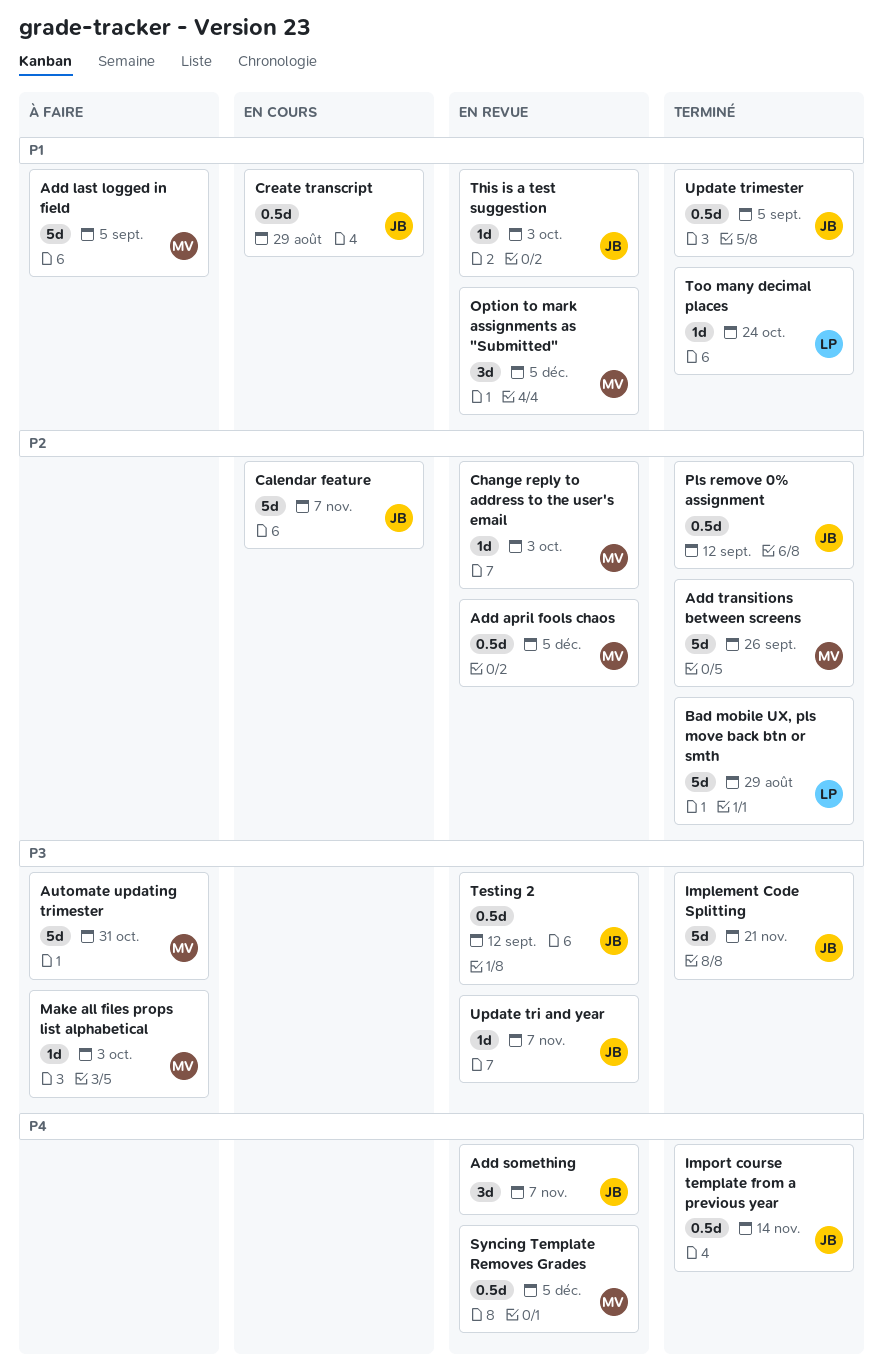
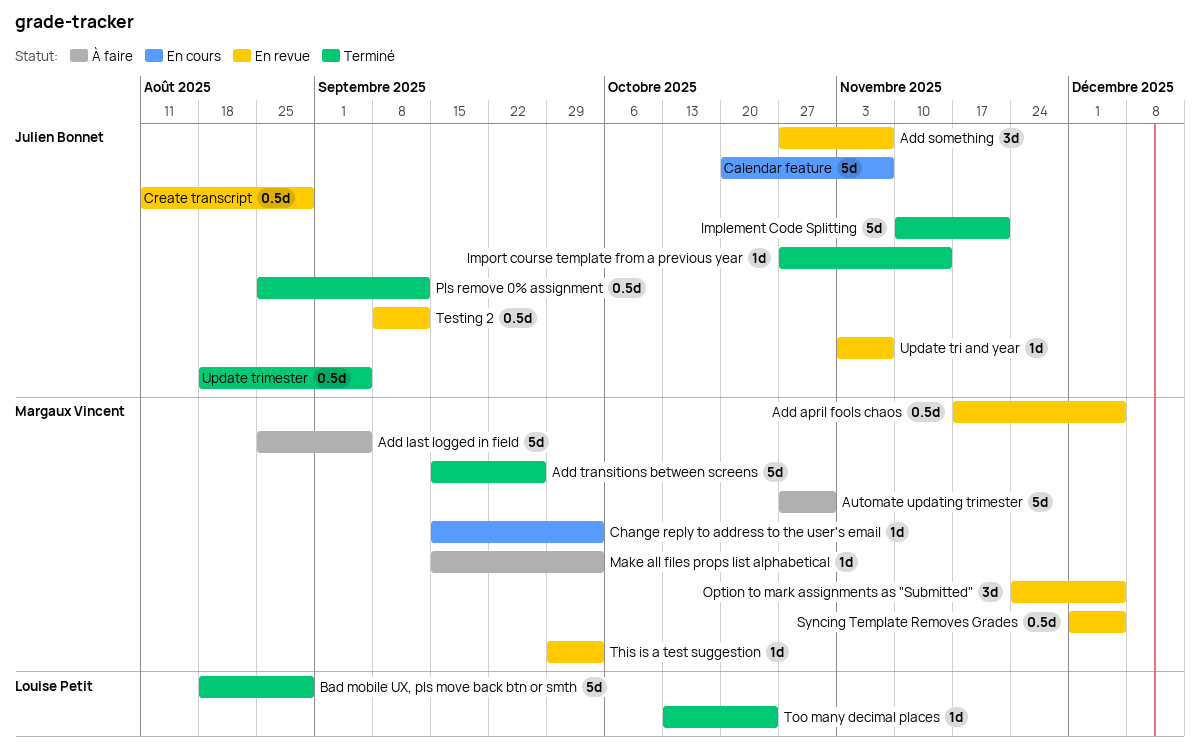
Change reply to address to the user's email, status: En revue -> En cours
Create transcript, status: En cours -> En revue
Import course template from a previous year, estimate: 0.5d -> 1d
This is a test suggestion, owner: Julien Bonnet -> Margaux Vincent

